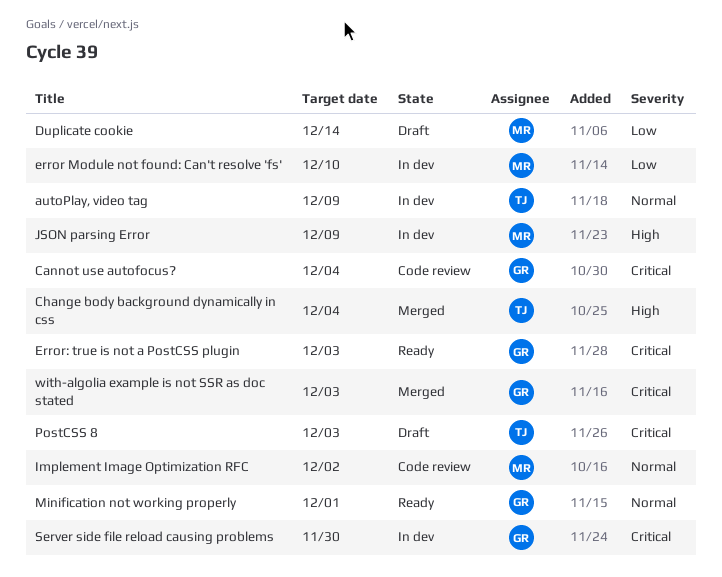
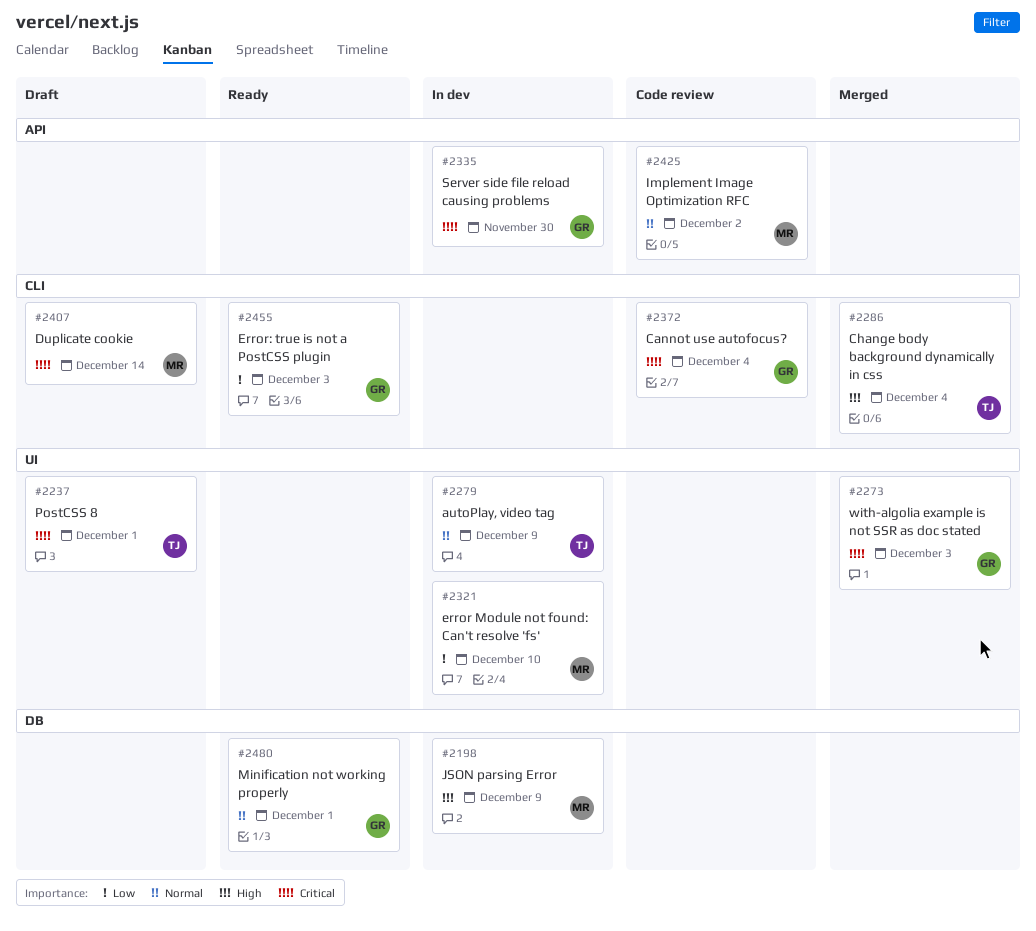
Duplicate cookie, priority: Low -> Critical
Error: true is not a PostCSS plugin, priority: Critical -> Low
PostCSS 8, due: Dec 3 -> Dec 1

